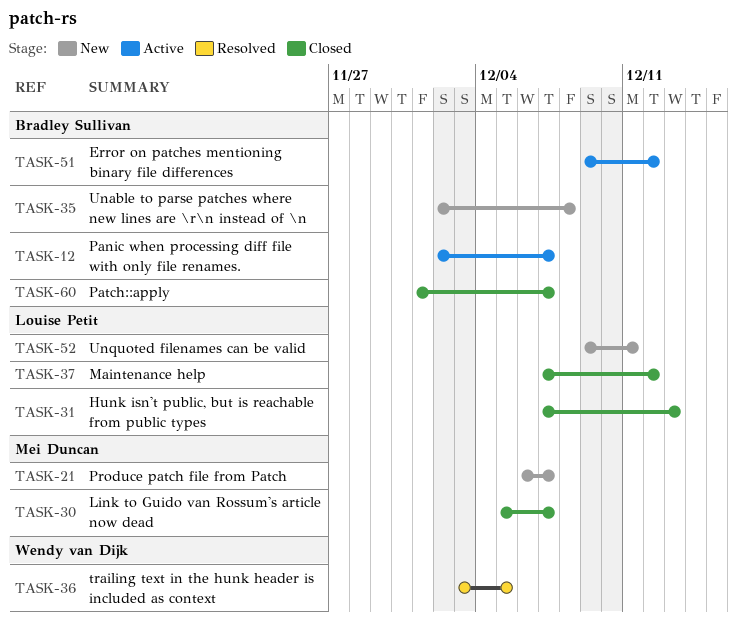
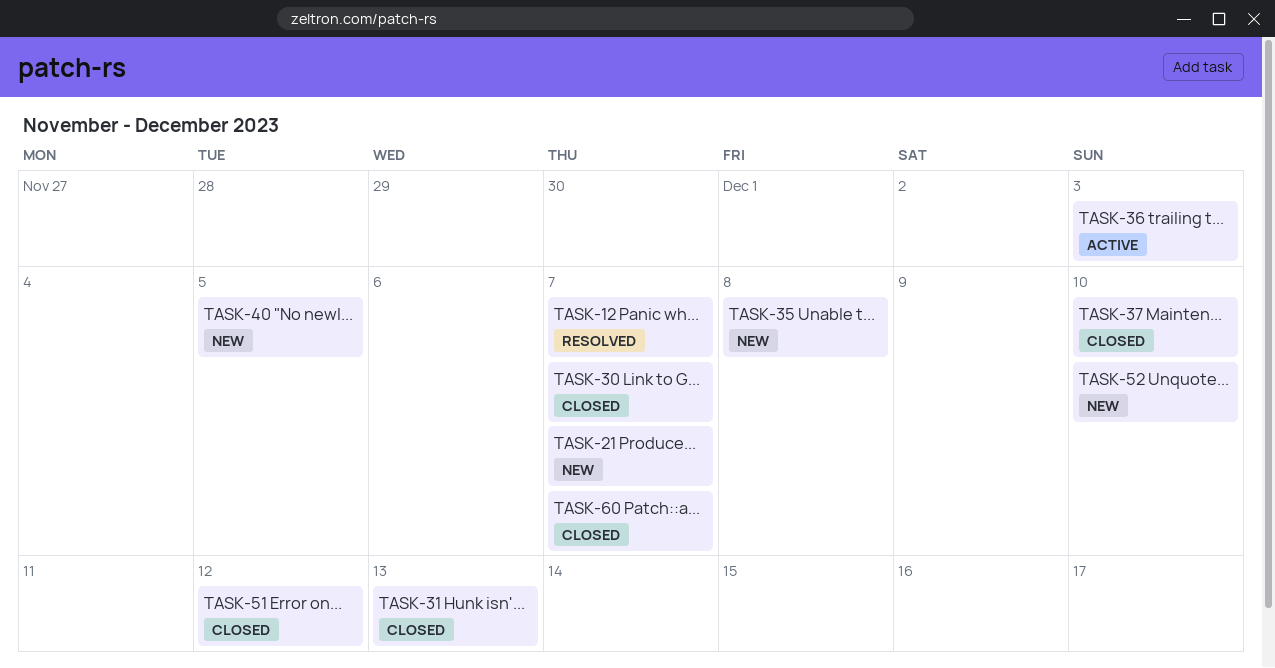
TASK-12, status: Active -> Resolved
TASK-36, status: Resolved -> Active
TASK-36, due: Dec 5 -> Dec 3
TASK-37, due: Dec 12 -> Dec 10
TASK-40: none -> present
TASK-51, status: Active -> Closed
TASK-52, due: Dec 11 -> Dec 10

